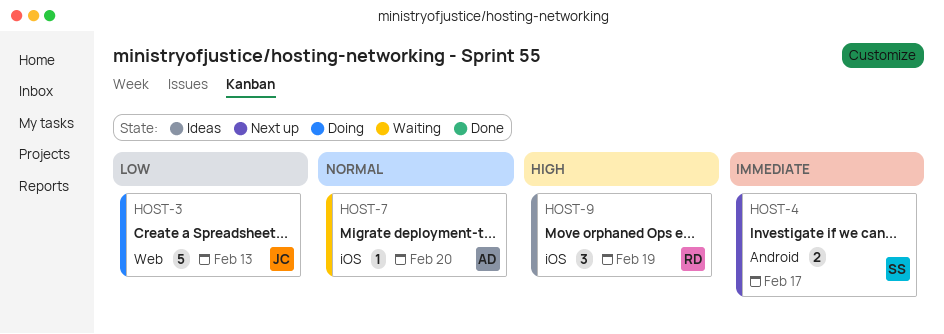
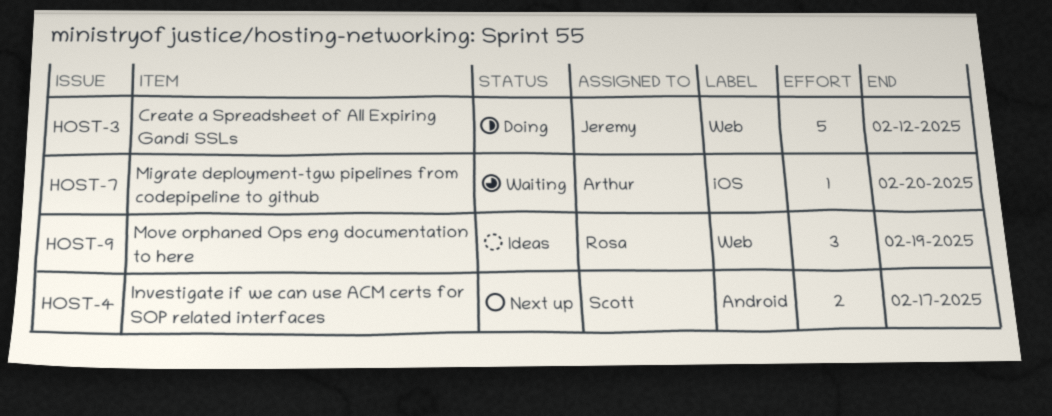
HOST-3, due: Feb 13 -> Feb 12
HOST-9, label: iOS -> Web

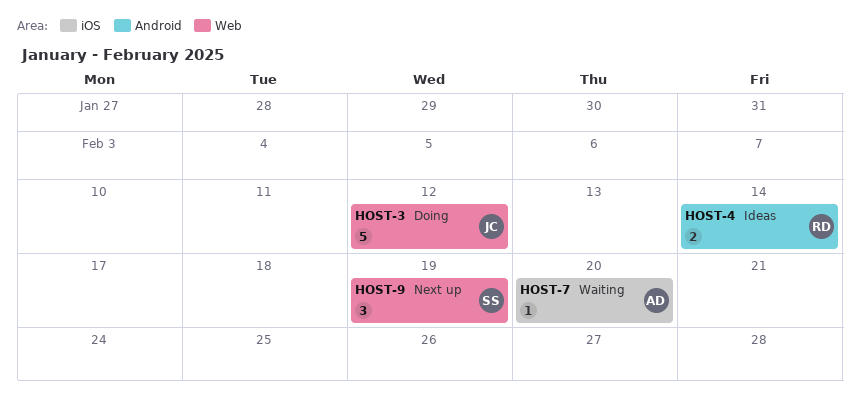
HOST-4, status: Next up -> Ideas
HOST-4, owner: Scott -> Rosa
HOST-4, due: Feb 17 -> Feb 14
HOST-9, status: Ideas -> Next up
HOST-9, owner: Rosa -> Scott

